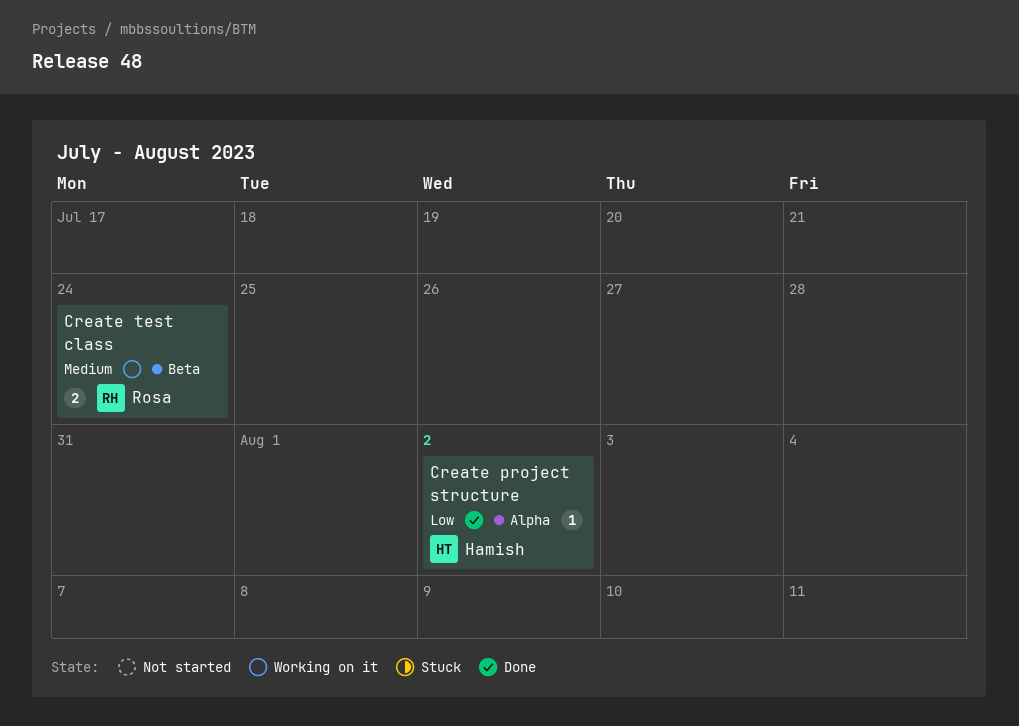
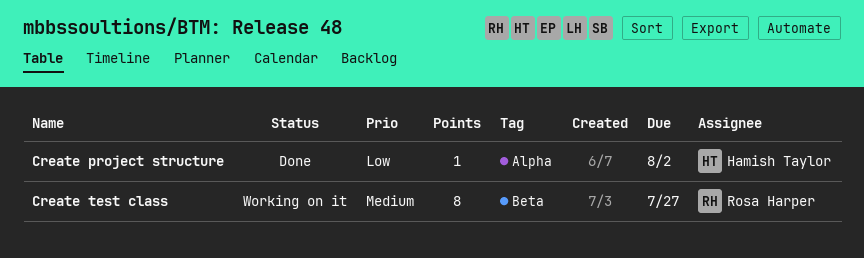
Create test class, estimate: 2 -> 8
Create test class, due: Jul 24 -> Jul 27

